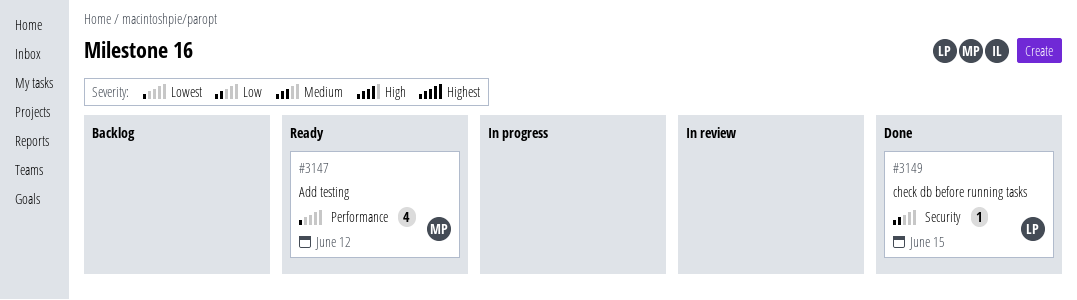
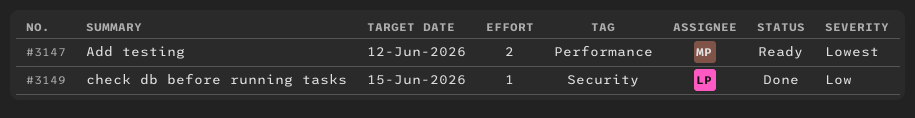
#3147, estimate: 4 -> 2

